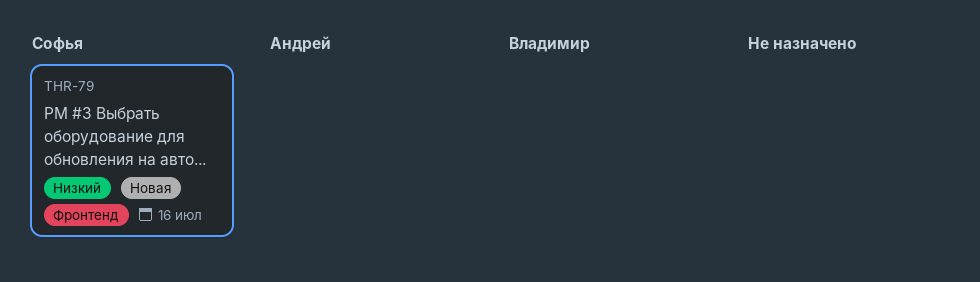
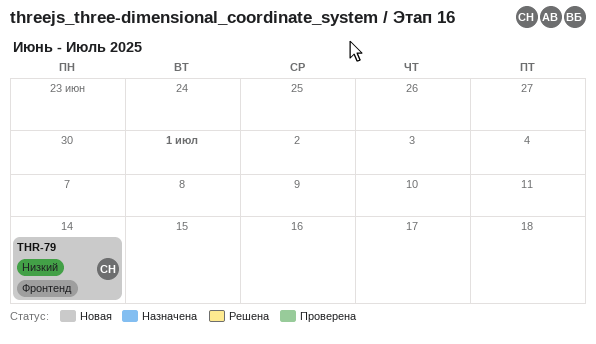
THR-79, due: Jul 16 -> Jul 14

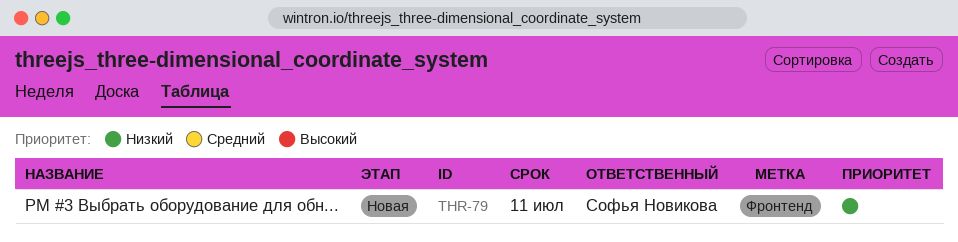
THR-79, due: Jul 14 -> Jul 11

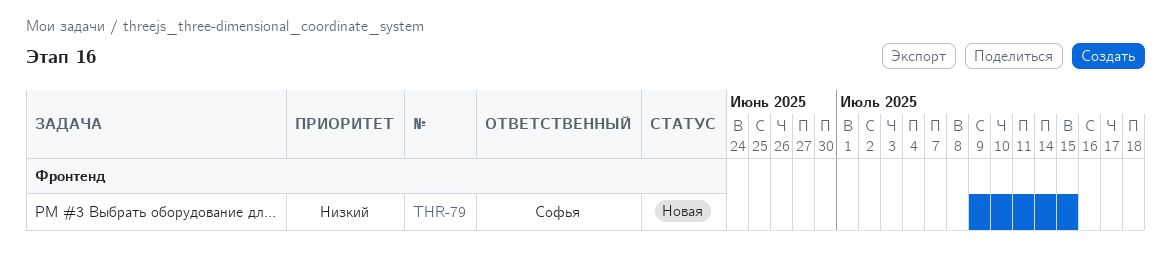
THR-79, due: Jul 11 -> Jul 15

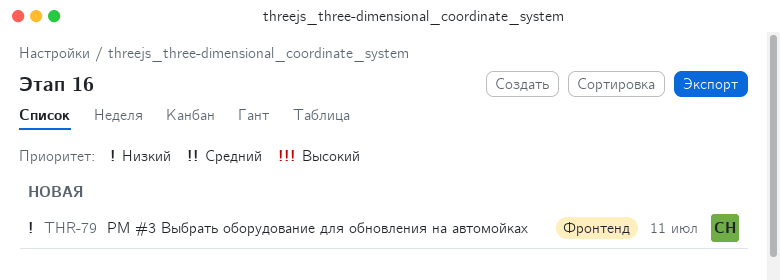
THR-79, due: Jul 15 -> Jul 11

